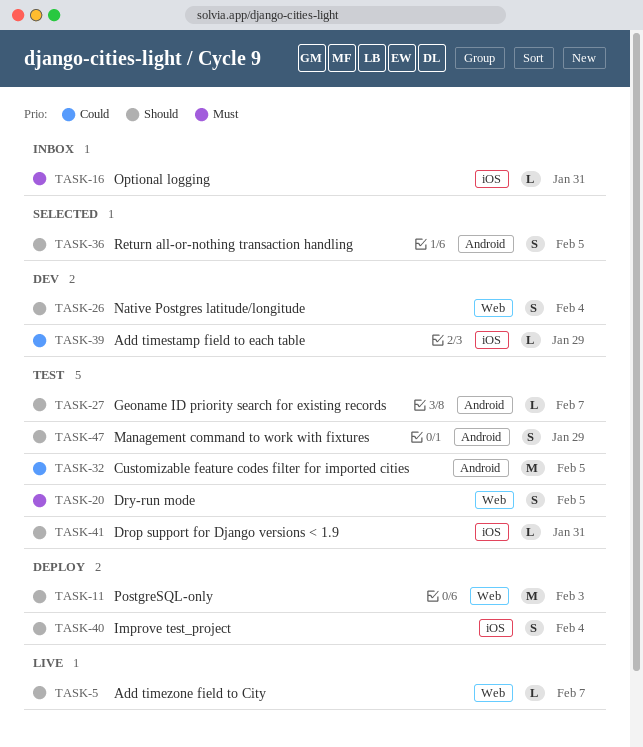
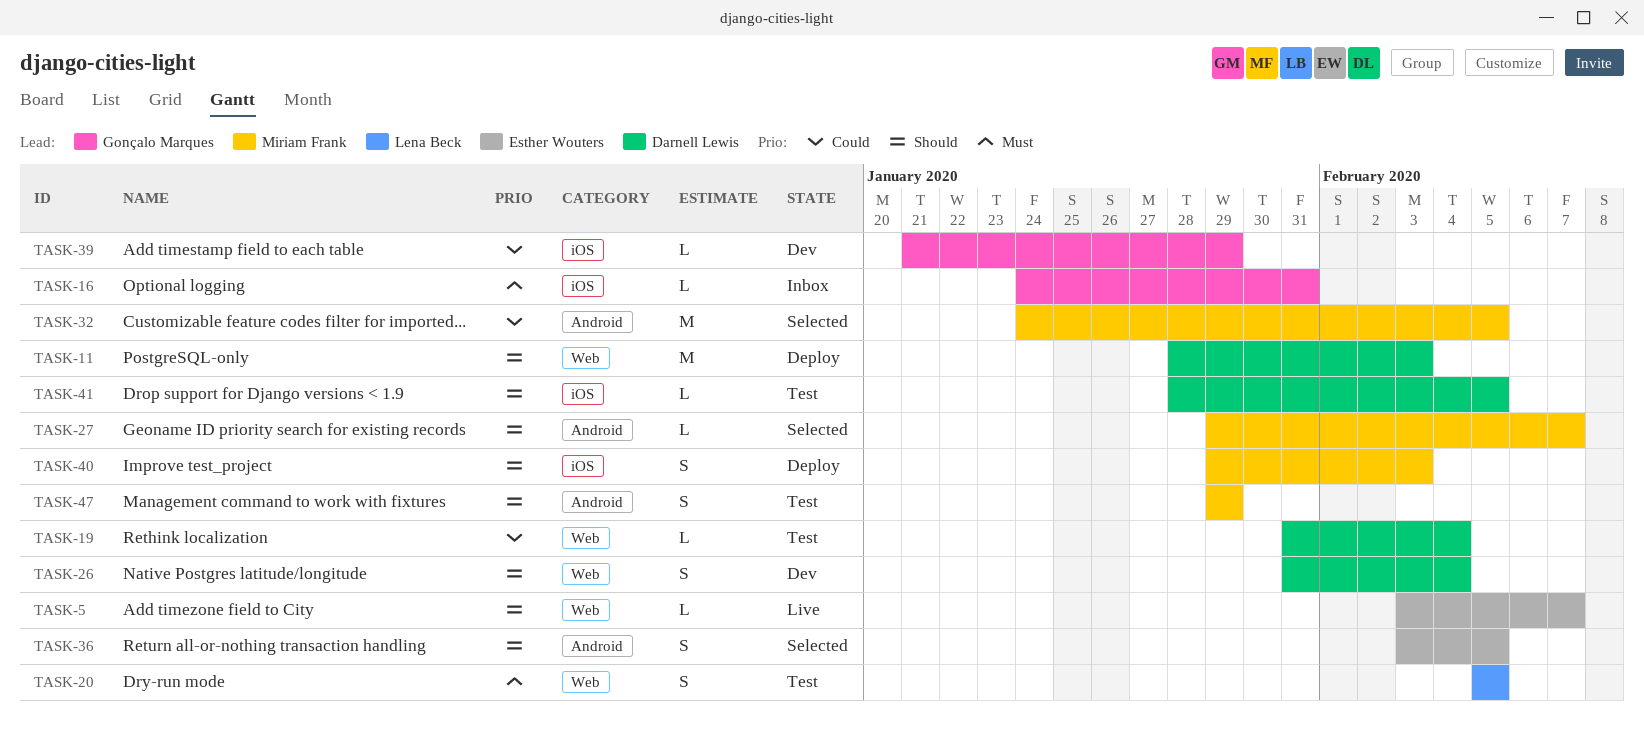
TASK-19: none -> present
TASK-27, status: Test -> Selected
TASK-32, status: Test -> Selected
TASK-40, due: Feb 4 -> Feb 3
TASK-41, due: Jan 31 -> Feb 5

